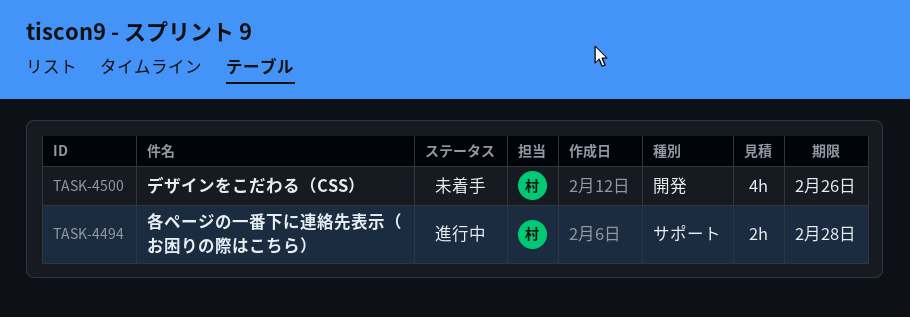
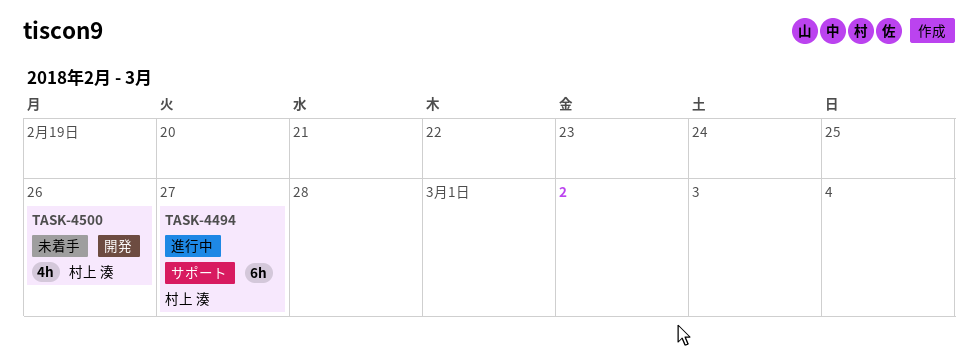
TASK-4494, estimate: 2h -> 6h
TASK-4494, due: Feb 28 -> Feb 27

